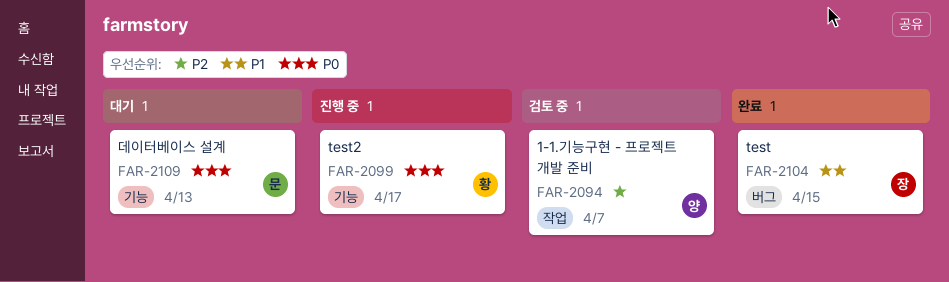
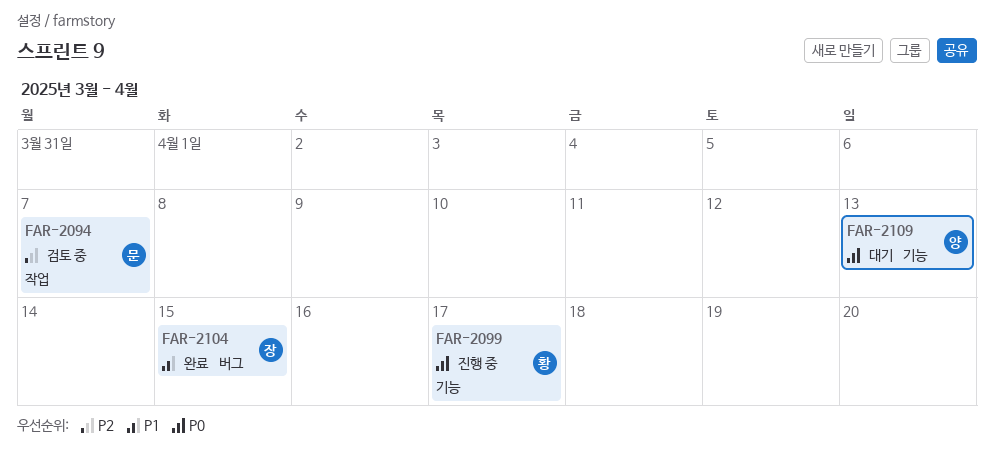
FAR-2094, owner: 양 -> 문
FAR-2109, owner: 문 -> 양

